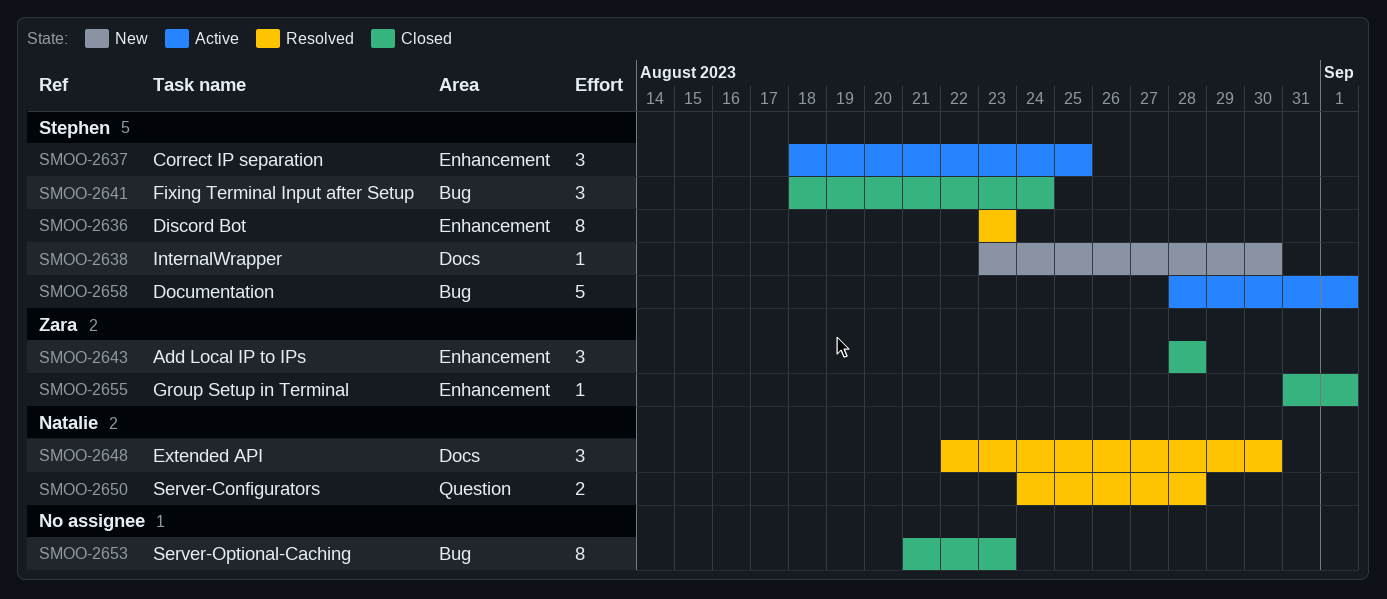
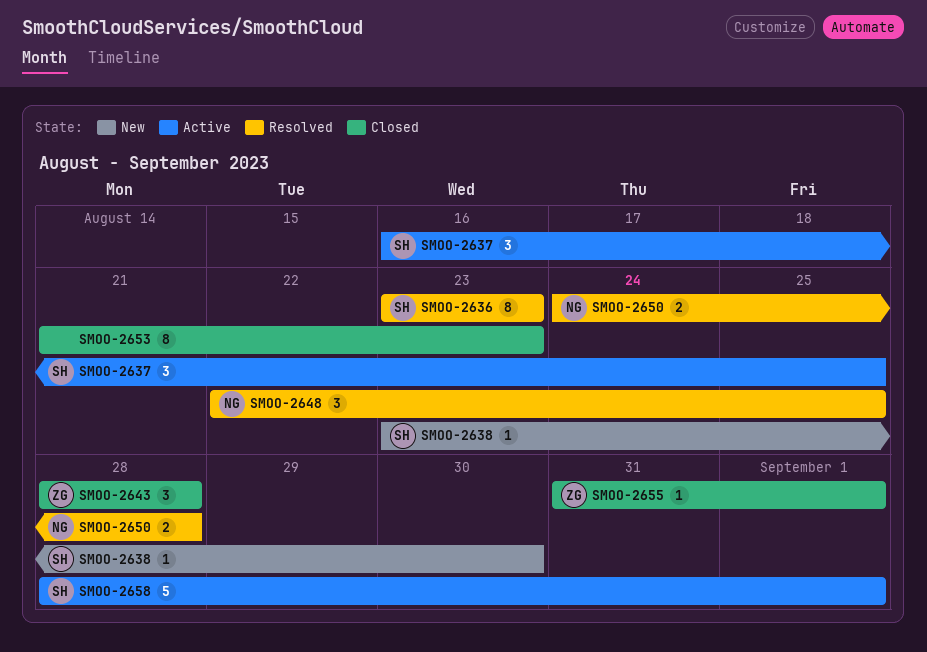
SMOO-2637, start: Aug 18 -> Aug 16
SMOO-2641: present -> none
SMOO-2648, due: Aug 30 -> Aug 25

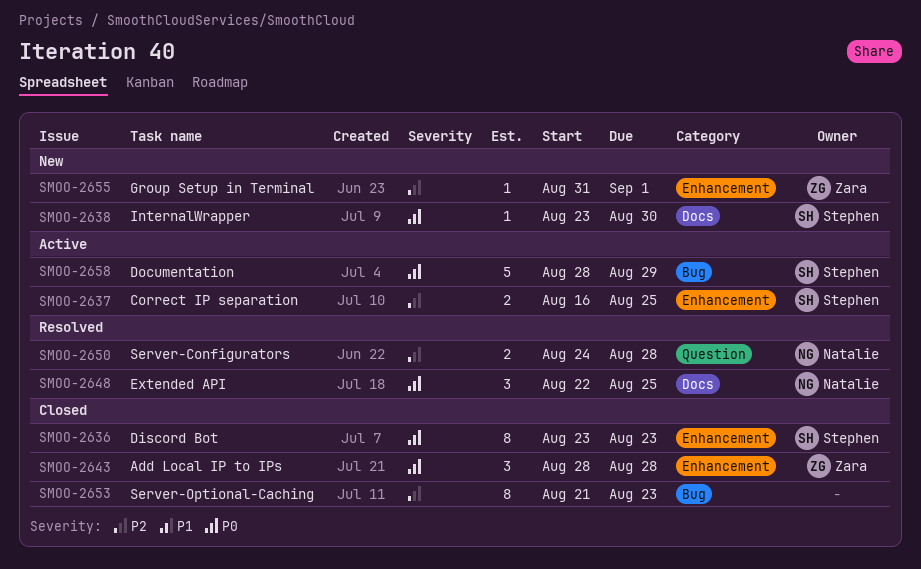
SMOO-2636, status: Resolved -> Closed
SMOO-2637, estimate: 3 -> 2
SMOO-2655, status: Closed -> New
SMOO-2658, due: Sep 1 -> Aug 29

